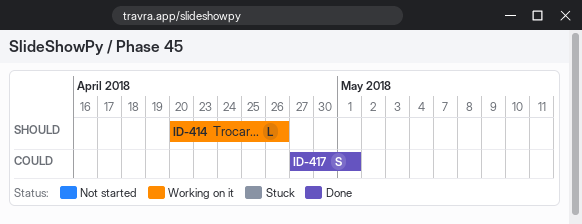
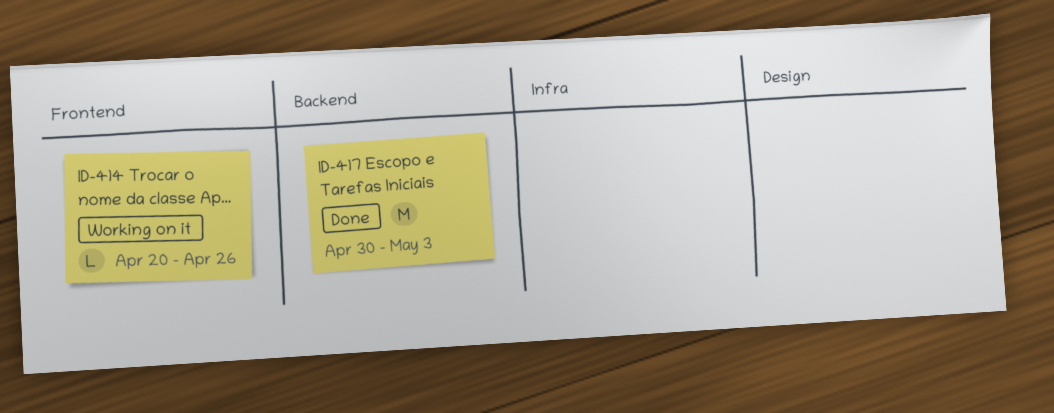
ID-417, estimate: S -> M
ID-417, start: Apr 27 -> Apr 30
ID-417, due: May 1 -> May 3

